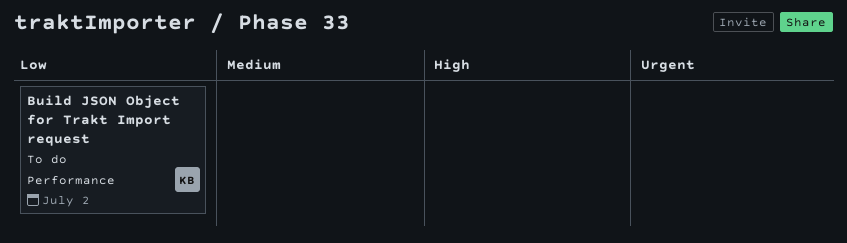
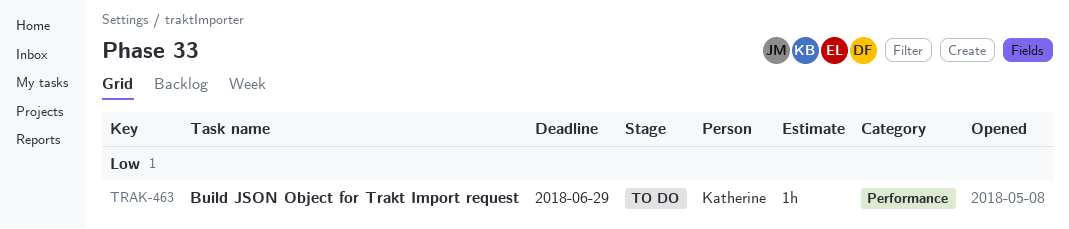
Build JSON Object for Trakt Import request, due: Jul 2 -> Jun 29

